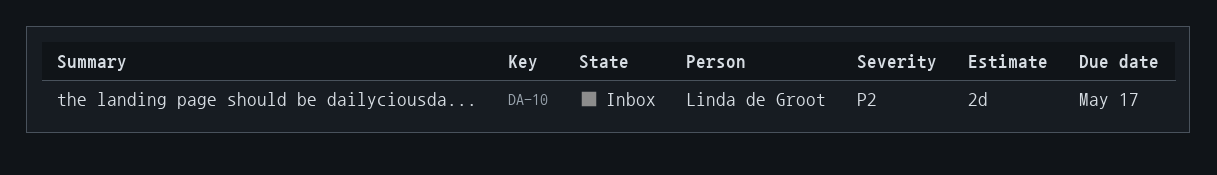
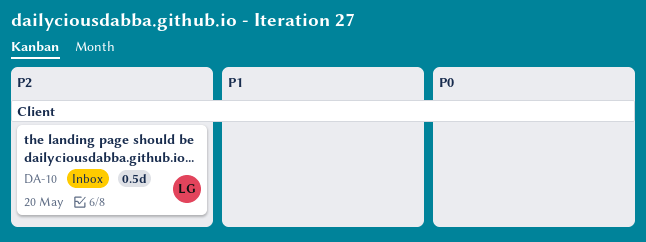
DA-10, estimate: 2d -> 0.5d
DA-10, due: May 17 -> May 20

